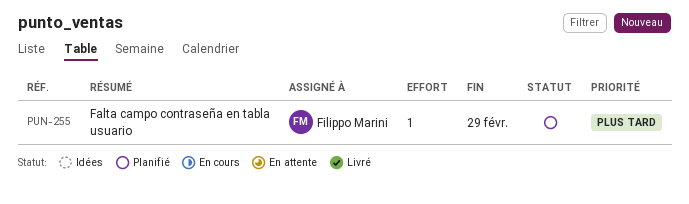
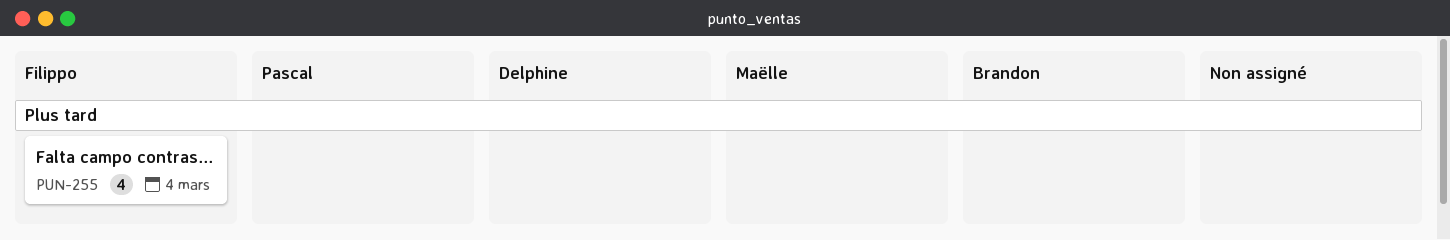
PUN-255, estimate: 1 -> 4
PUN-255, due: Feb 29 -> Mar 4

